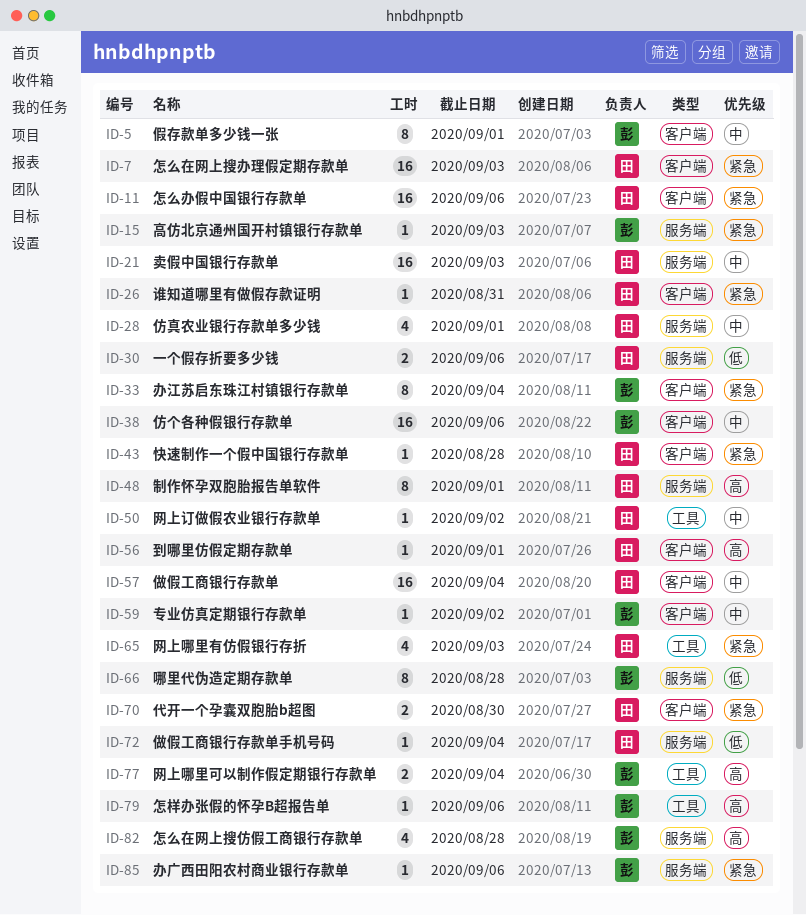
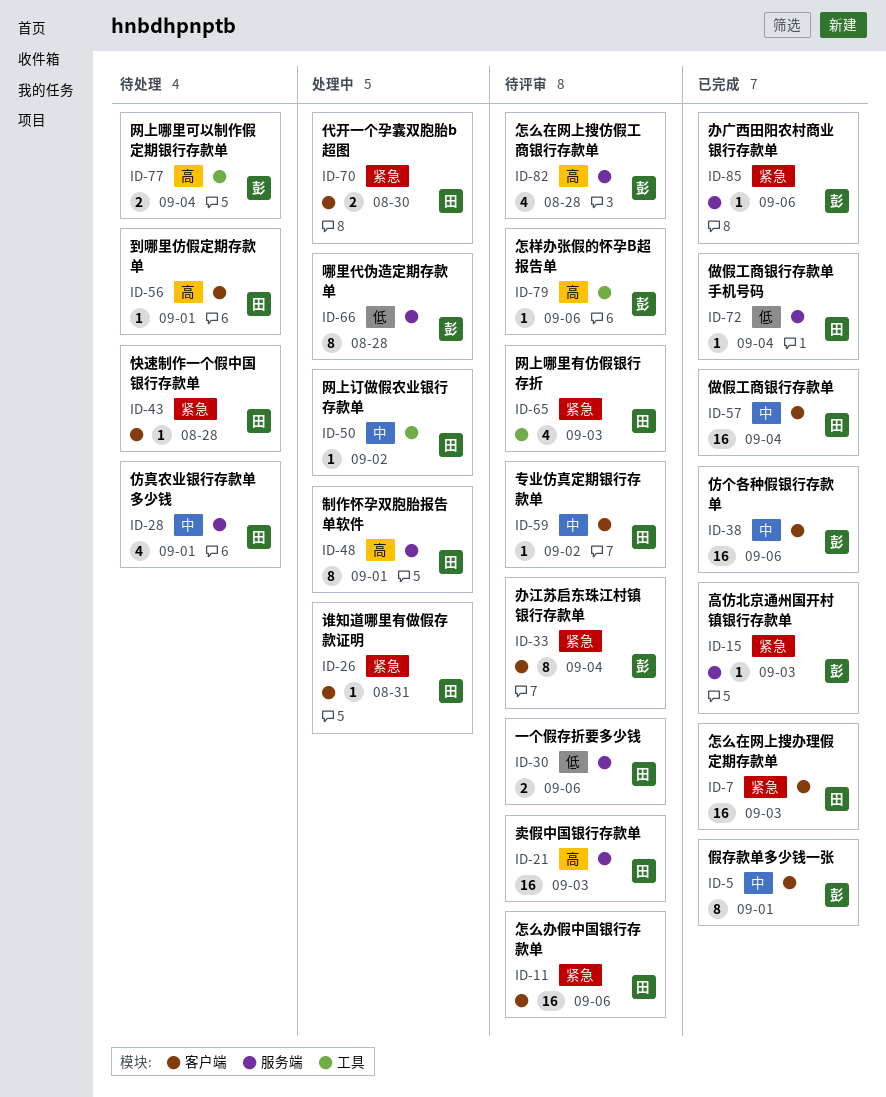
ID-21, priority: 中 -> 高
ID-59, owner: 彭 -> 田

